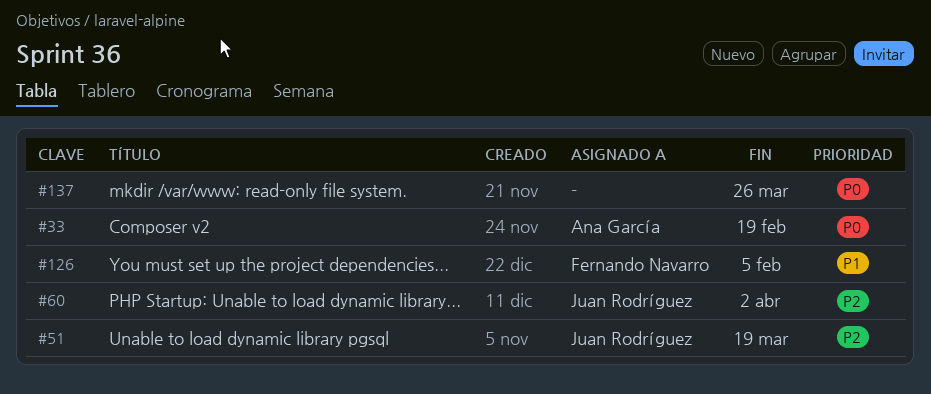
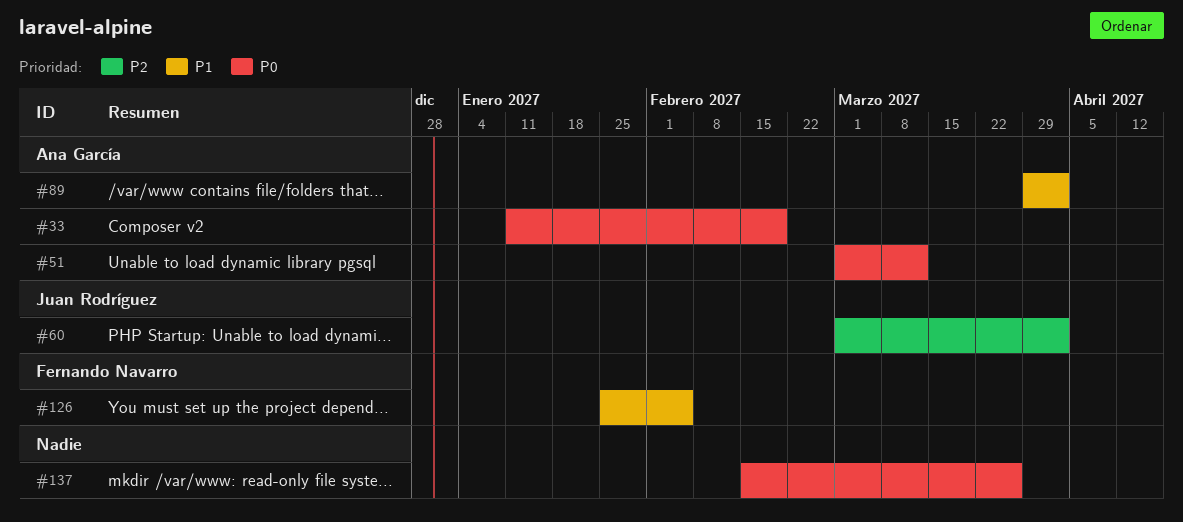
#51, owner: Juan Rodríguez -> Ana García
#51, priority: P2 -> P0
#51, due: Mar 19 -> Mar 12
#89: none -> present

